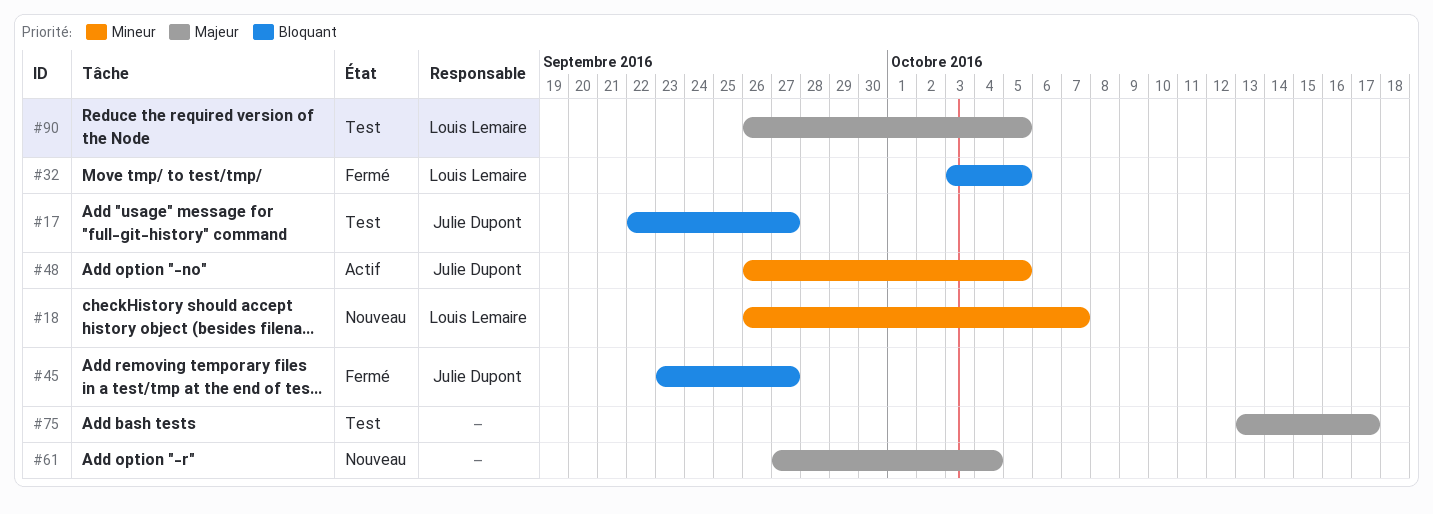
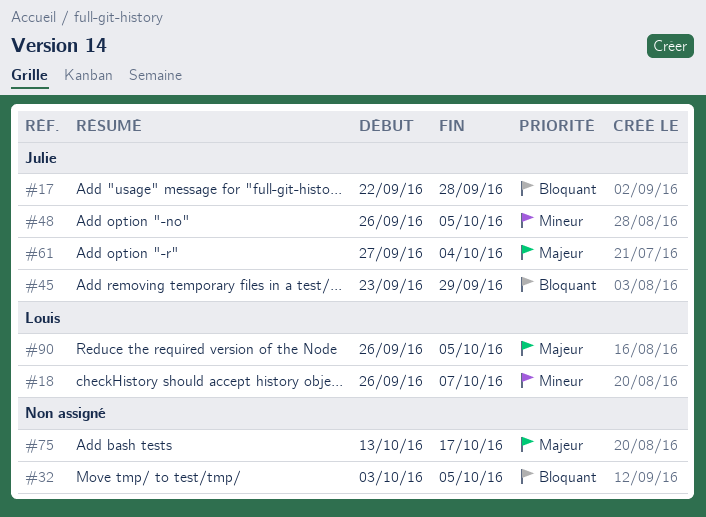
#17, due: Sep 27 -> Sep 28
#32, owner: Louis Lemaire -> none
#45, due: Sep 27 -> Sep 29
#61, owner: none -> Julie Dupont

